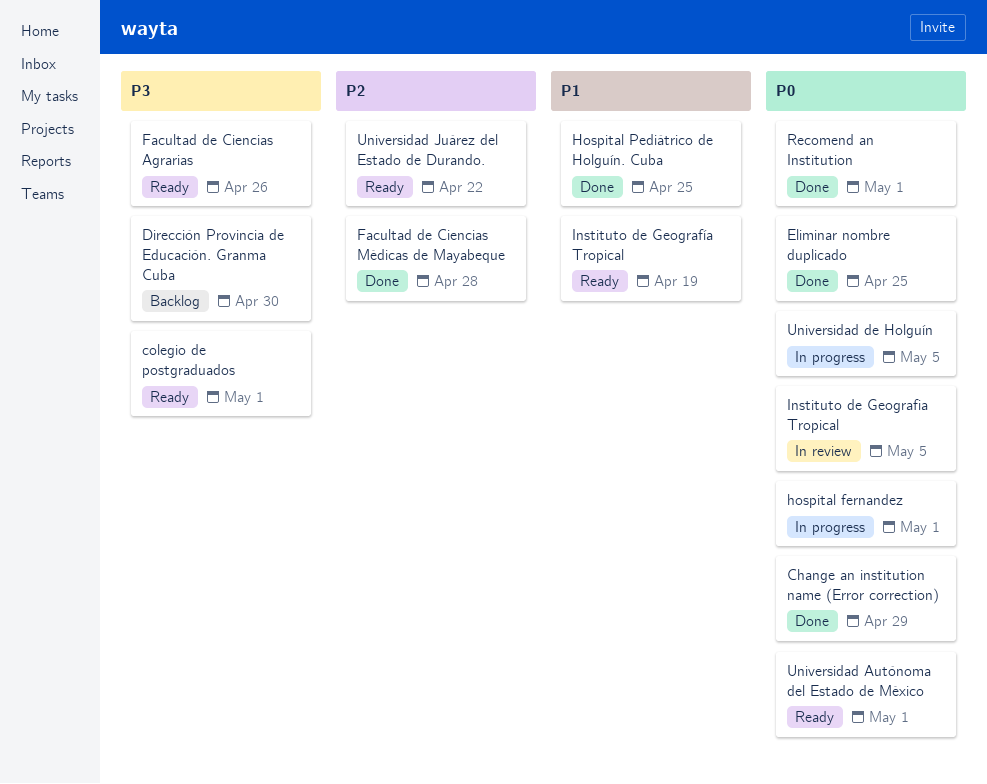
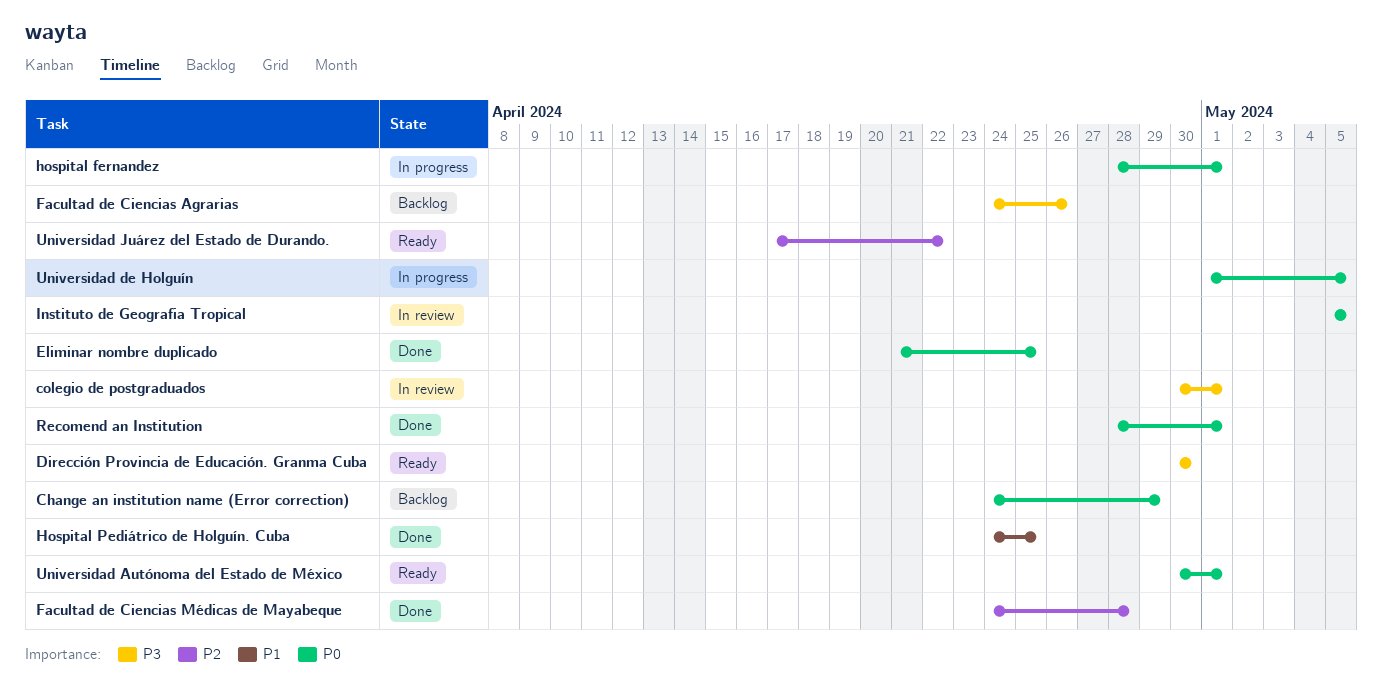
Change an institution name (Error correction), status: Done -> Backlog
colegio de postgraduados, status: Ready -> In review
Dirección Provincia de Educación. Granma Cuba, status: Backlog -> Ready
Facultad de Ciencias Agrarias, status: Ready -> Backlog
Instituto de Geografía Tropical: present -> none

